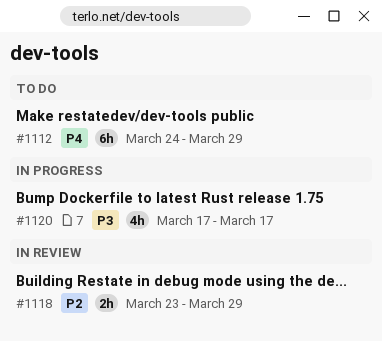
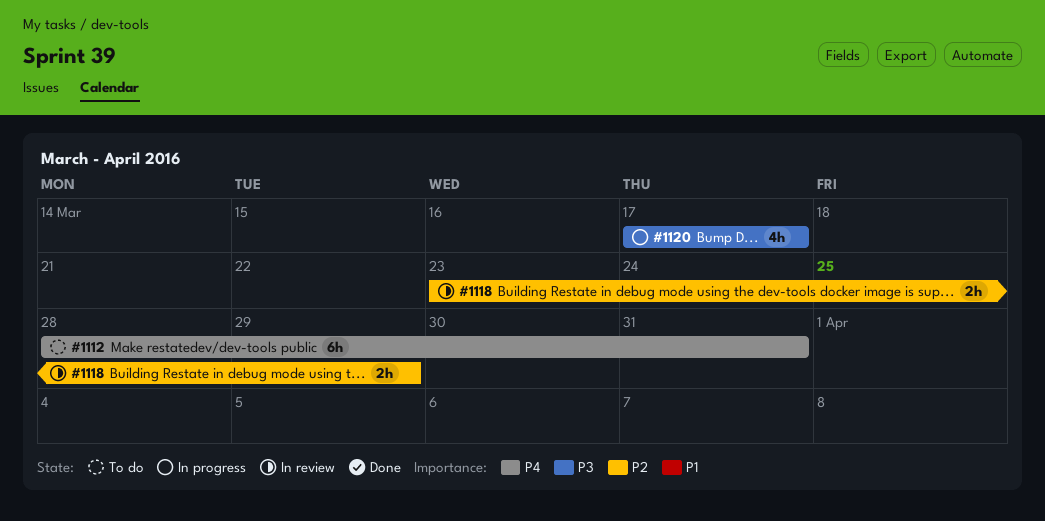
#1112, start: Mar 24 -> Mar 28
#1112, due: Mar 29 -> Mar 31

